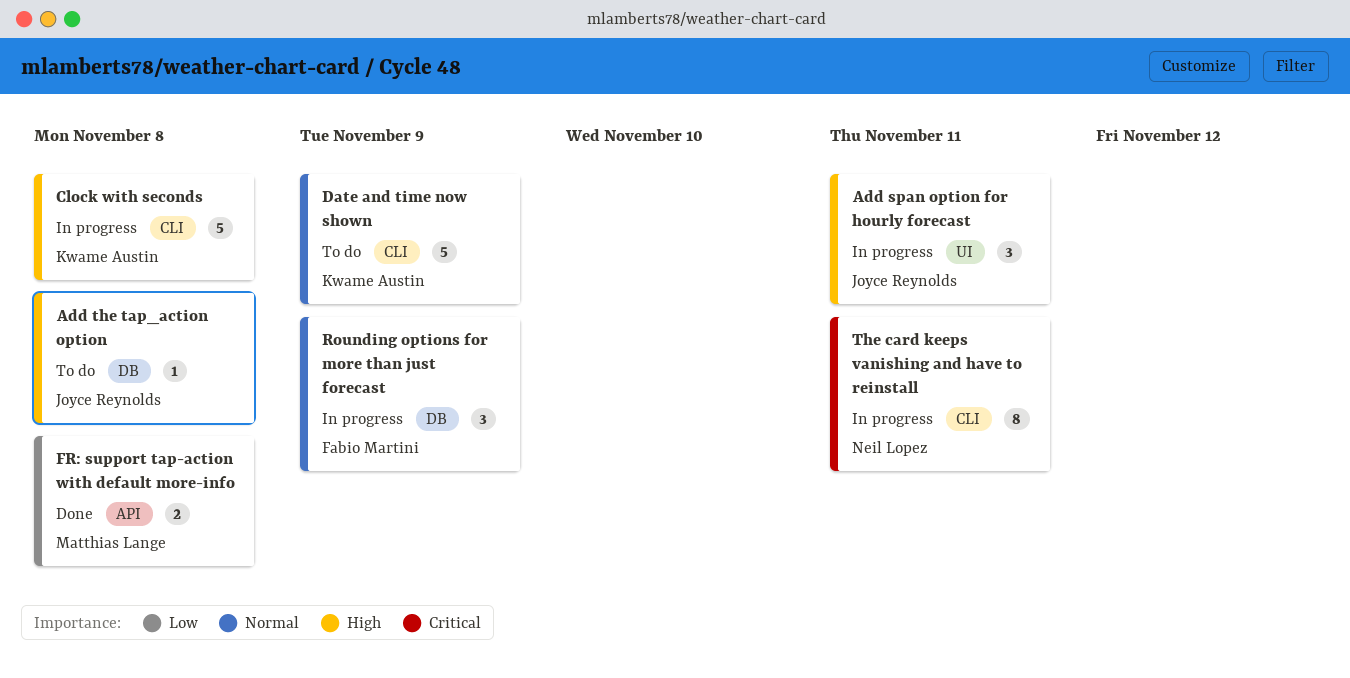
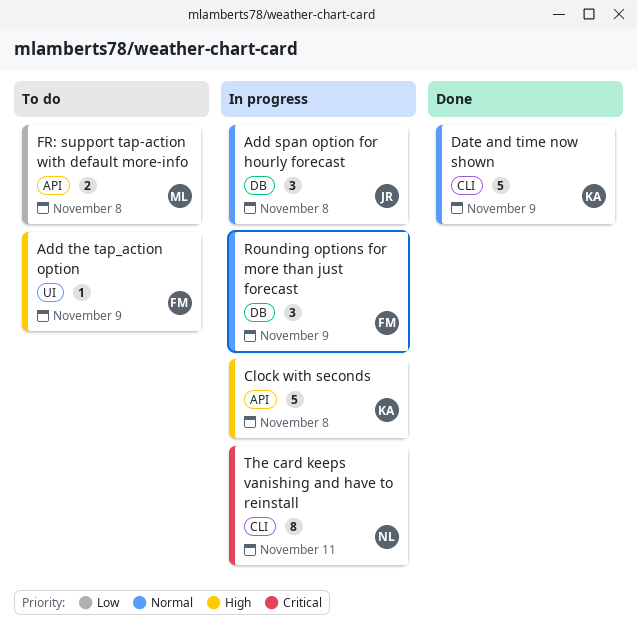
Add span option for hourly forecast, priority: High -> Normal
Add span option for hourly forecast, label: UI -> DB
Add span option for hourly forecast, due: Nov 11 -> Nov 8
Add the tap_action option, owner: Joyce Reynolds -> Fabio Martini
Add the tap_action option, label: DB -> UI
Add the tap_action option, due: Nov 8 -> Nov 9
Clock with seconds, label: CLI -> API
Date and time now shown, status: To do -> Done
FR: support tap-action with default more-info, status: Done -> To do

